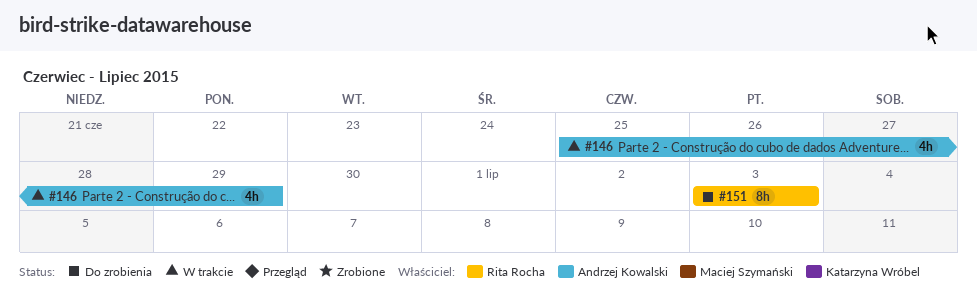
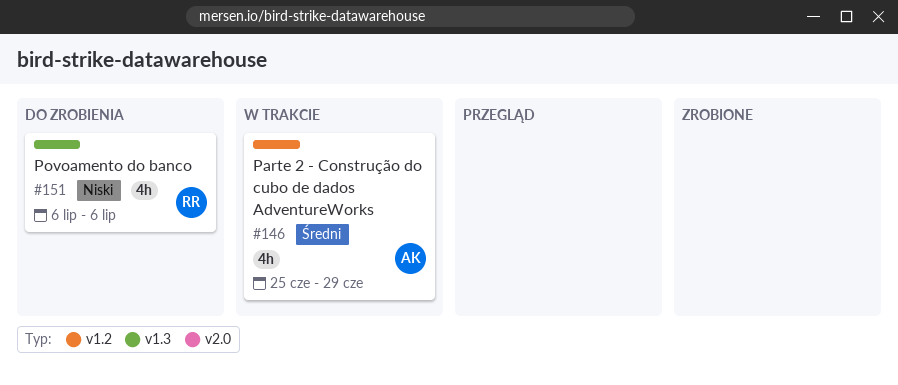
#151, estimate: 8h -> 4h
#151, start: Jul 3 -> Jul 6
#151, due: Jul 3 -> Jul 6

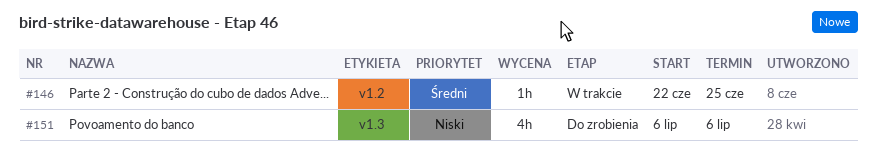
#146, estimate: 4h -> 1h
#146, start: Jun 25 -> Jun 22
#146, due: Jun 29 -> Jun 25

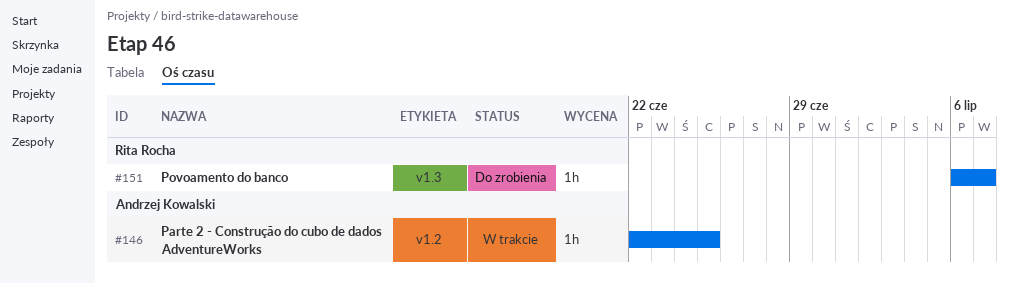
#151, estimate: 4h -> 1h
#151, due: Jul 6 -> Jul 7

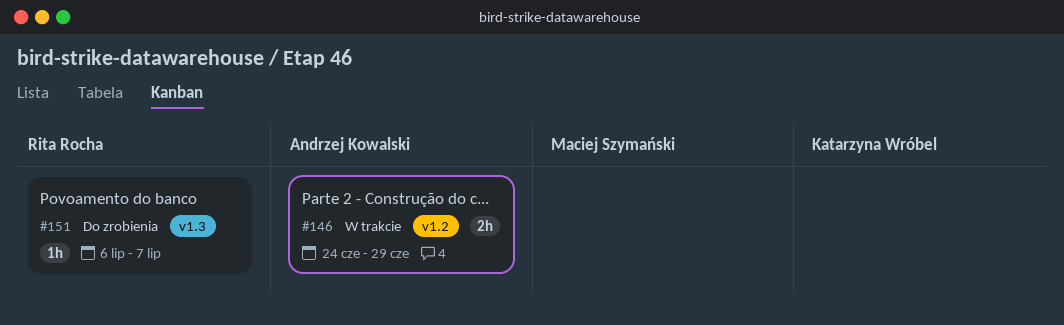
#146, estimate: 1h -> 2h
#146, start: Jun 22 -> Jun 24
#146, due: Jun 25 -> Jun 29

